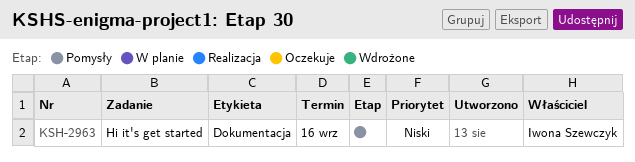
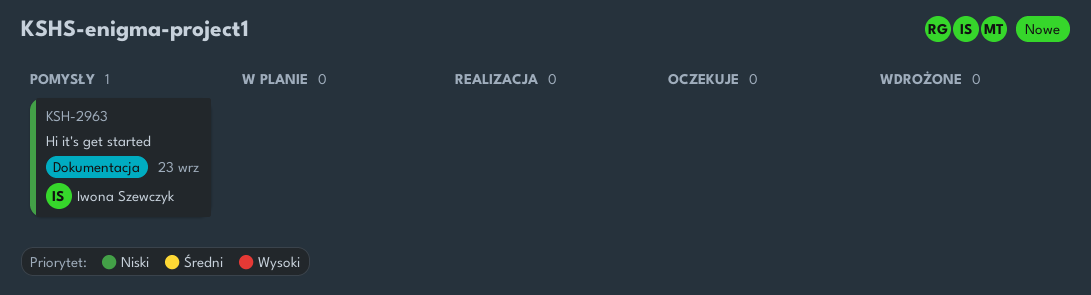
KSH-2963, due: Sep 16 -> Sep 23

